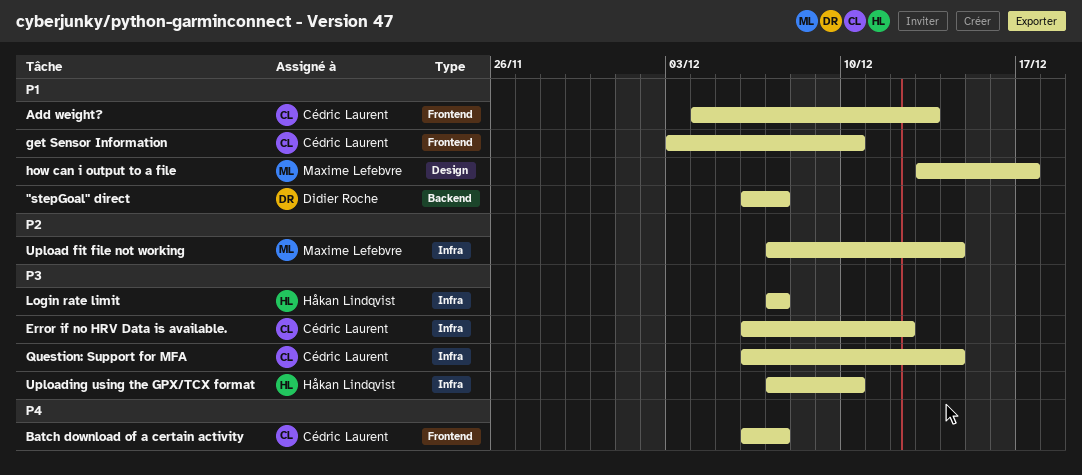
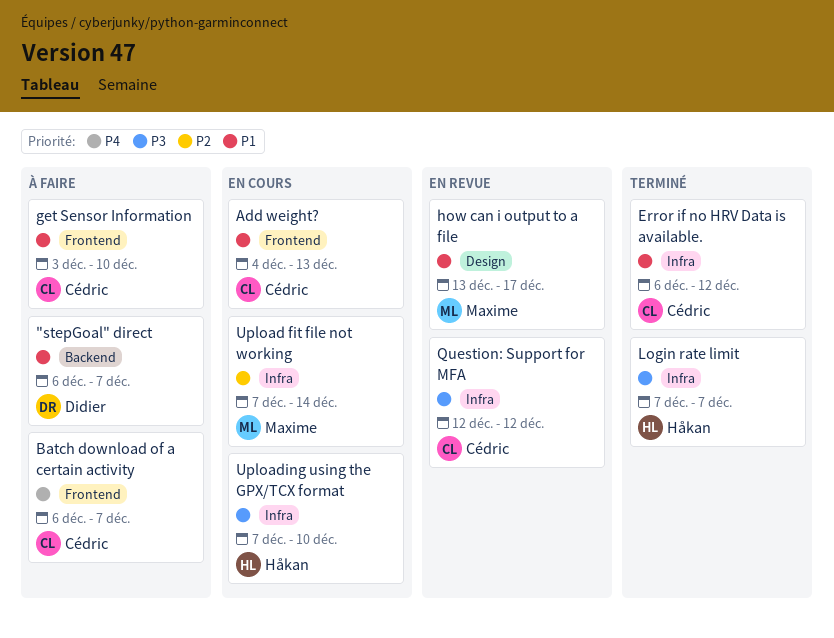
Error if no HRV Data is available., priority: P3 -> P1
Question: Support for MFA, start: Dec 6 -> Dec 12
Question: Support for MFA, due: Dec 14 -> Dec 12

